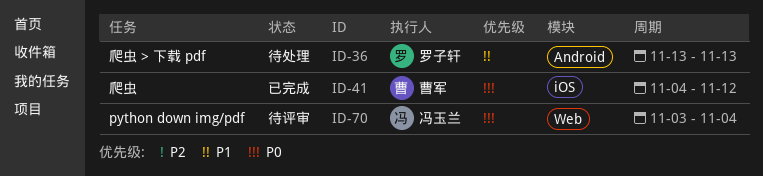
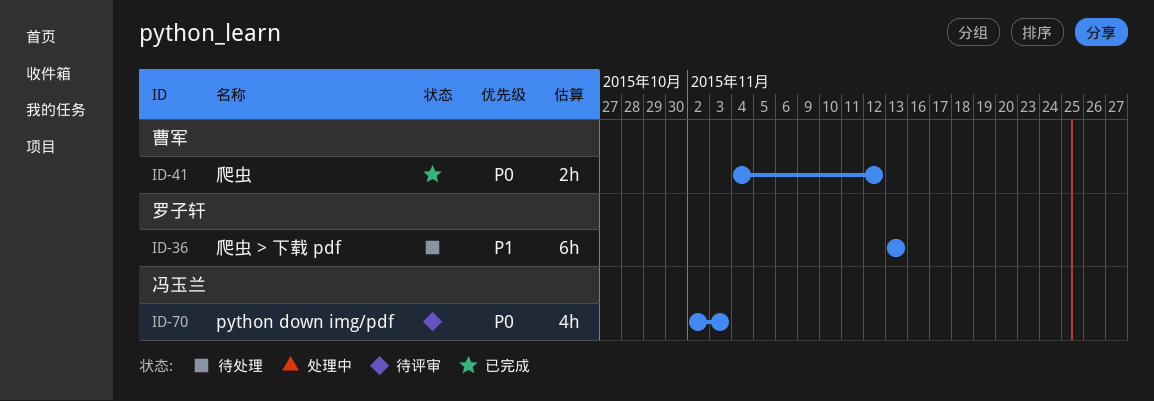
ID-70, start: Nov 3 -> Nov 2
ID-70, due: Nov 4 -> Nov 3

